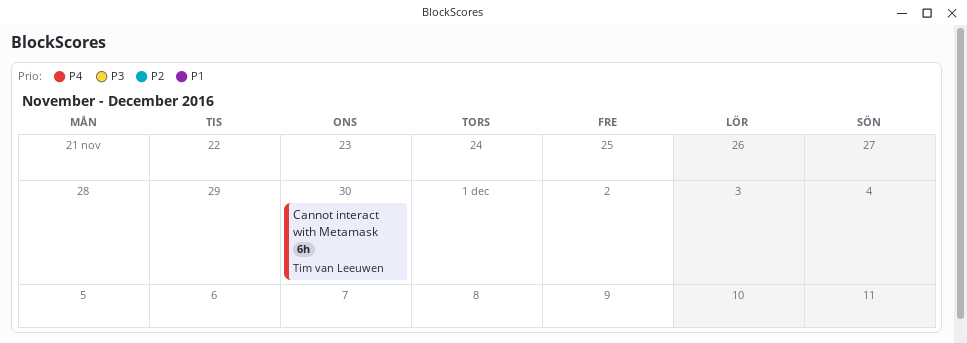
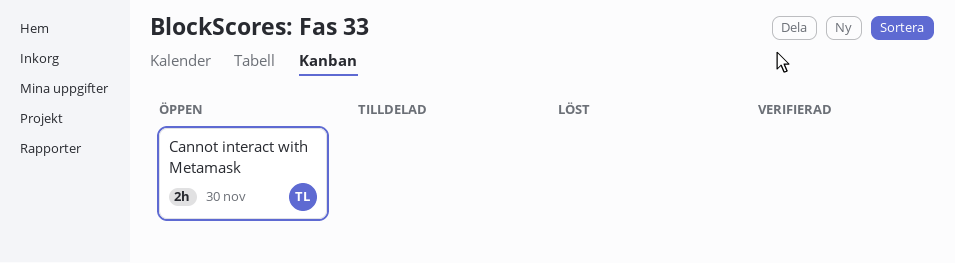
Cannot interact with Metamask, estimate: 6h -> 2h

